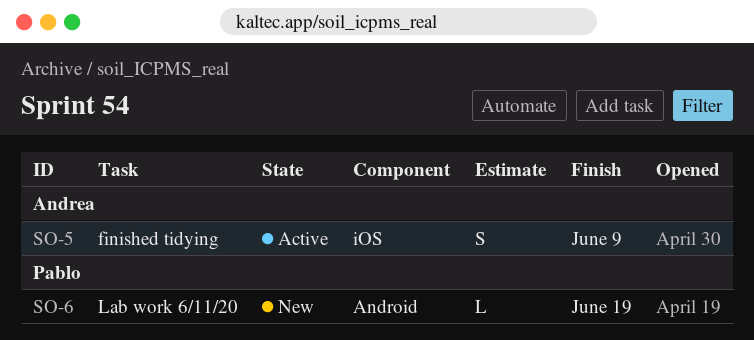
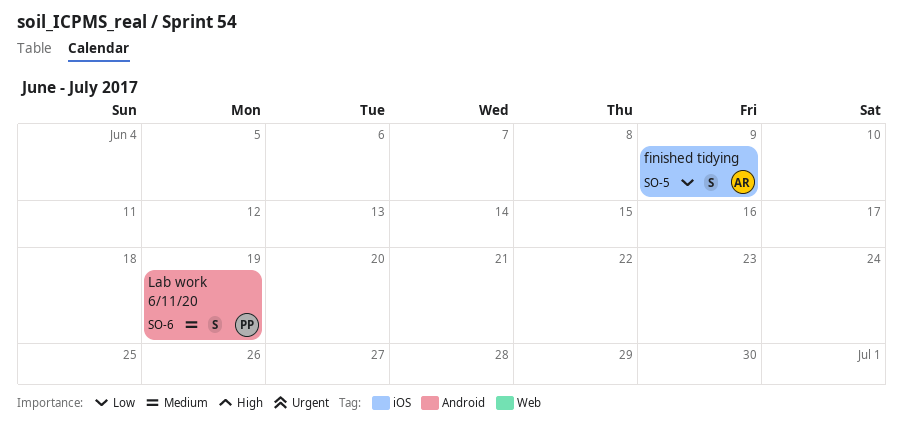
SO-6, estimate: L -> S

